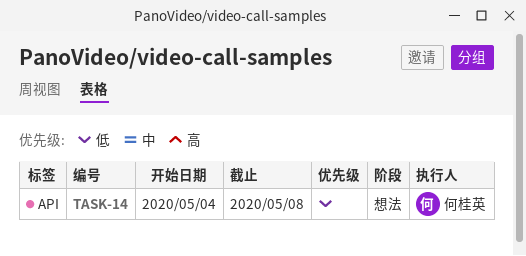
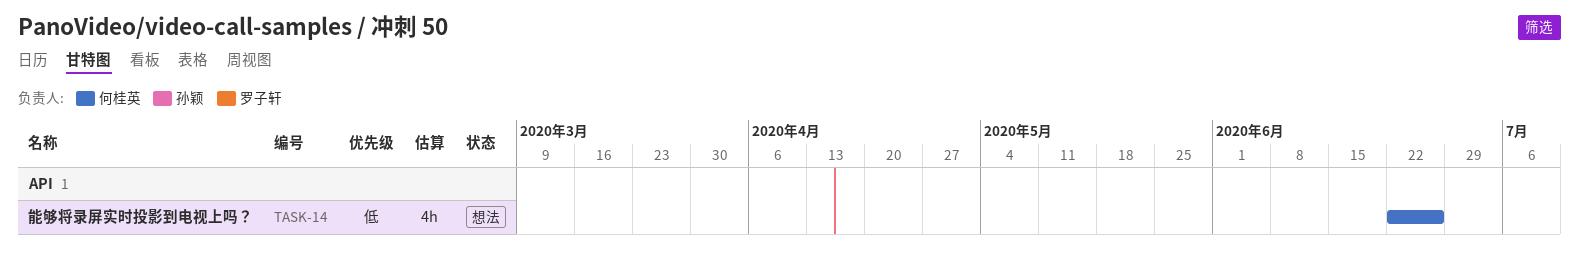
TASK-14, start: May 4 -> Jun 22
TASK-14, due: May 8 -> Jun 26

